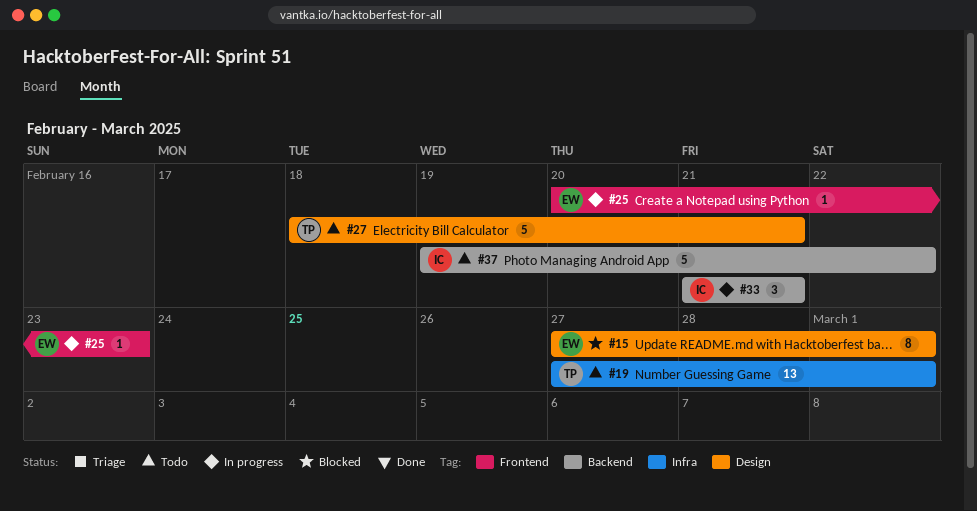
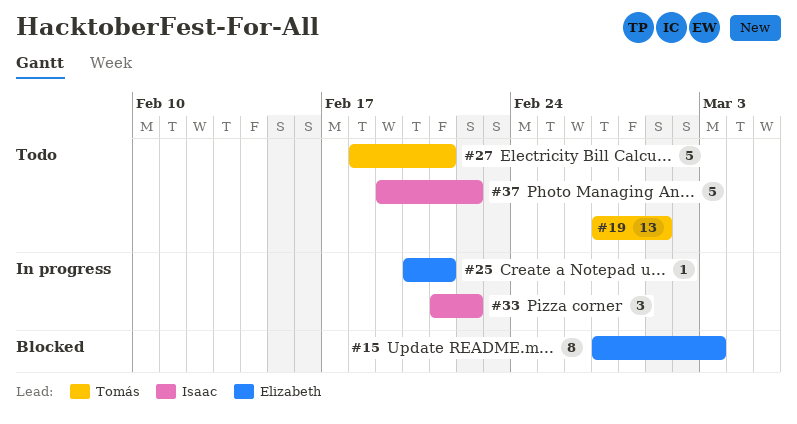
#15, due: Mar 1 -> Mar 3
#25, due: Feb 23 -> Feb 21
#33, due: Feb 21 -> Feb 22

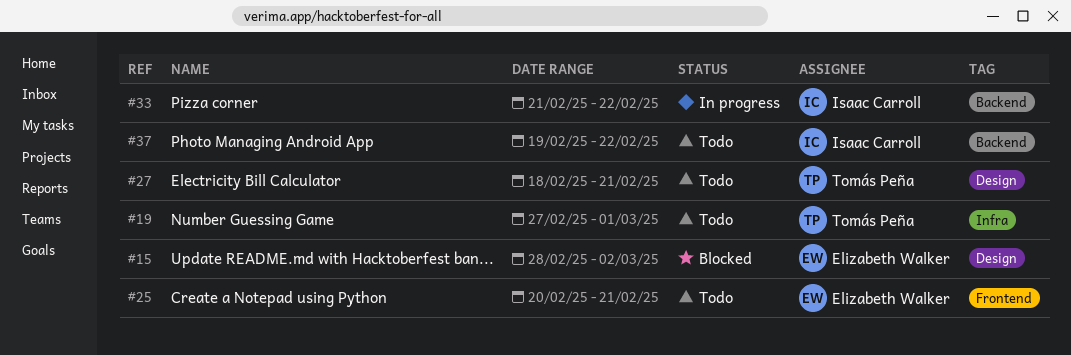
#15, start: Feb 27 -> Feb 28
#15, due: Mar 3 -> Mar 2
#25, status: In progress -> Todo

